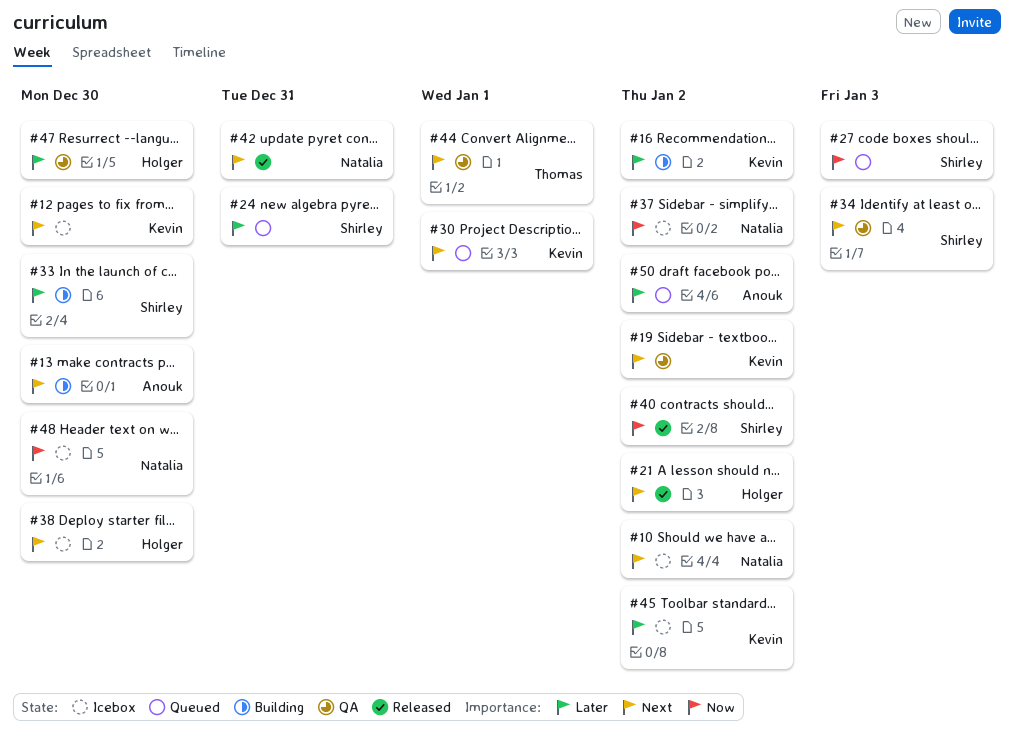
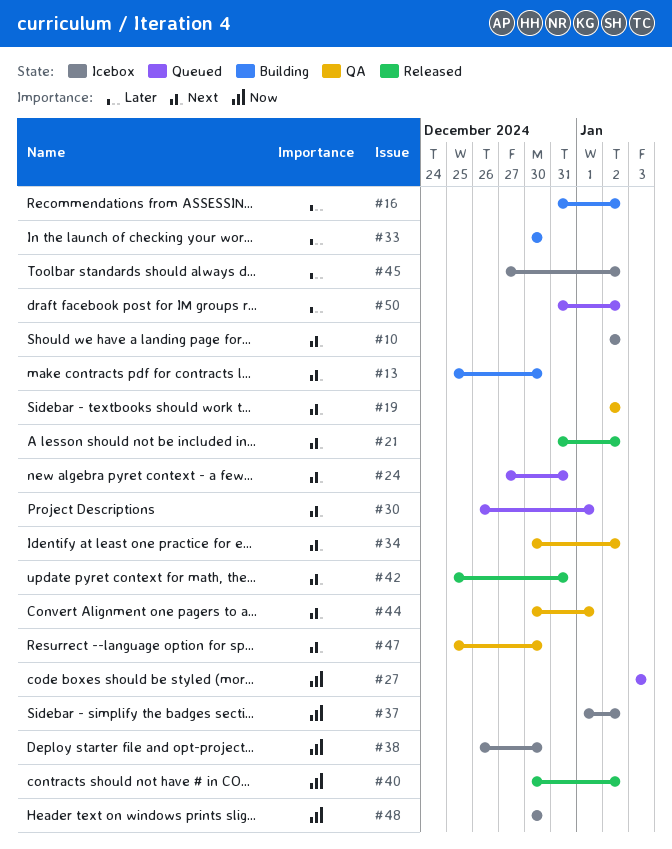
#12: present -> none
#24, priority: Later -> Next
#34, due: Jan 3 -> Jan 2
#38, priority: Next -> Now
#47, priority: Later -> Next

